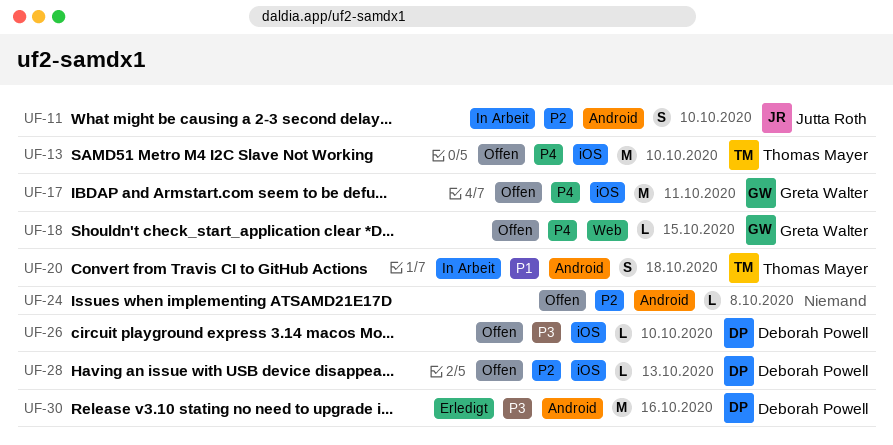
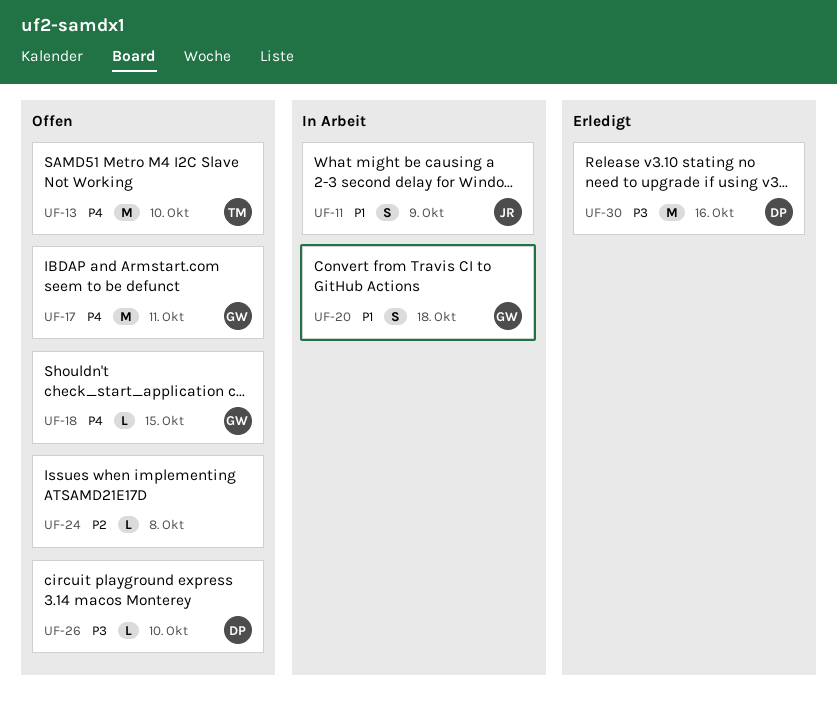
UF-11, priority: P2 -> P1
UF-11, due: Oct 10 -> Oct 9
UF-20, owner: Thomas Mayer -> Greta Walter
UF-28: present -> none

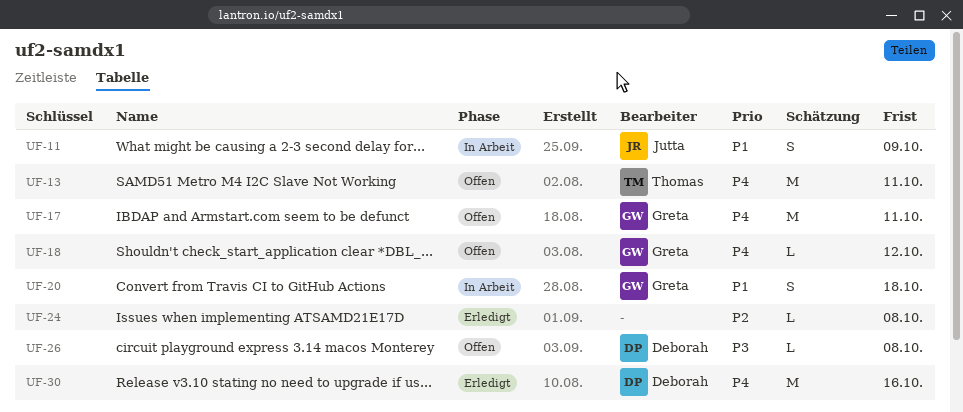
UF-13, due: Oct 10 -> Oct 11
UF-18, due: Oct 15 -> Oct 12
UF-24, status: Offen -> Erledigt
UF-26, due: Oct 10 -> Oct 8
UF-30, priority: P3 -> P4

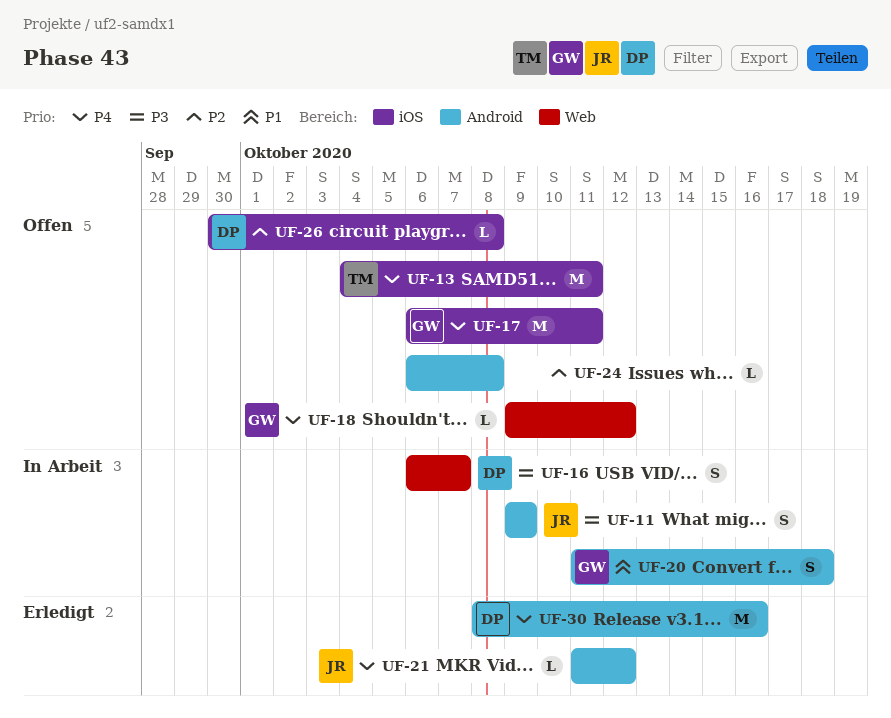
UF-11, priority: P1 -> P3
UF-16: none -> present
UF-21: none -> present
UF-24, status: Erledigt -> Offen
UF-26, priority: P3 -> P2

